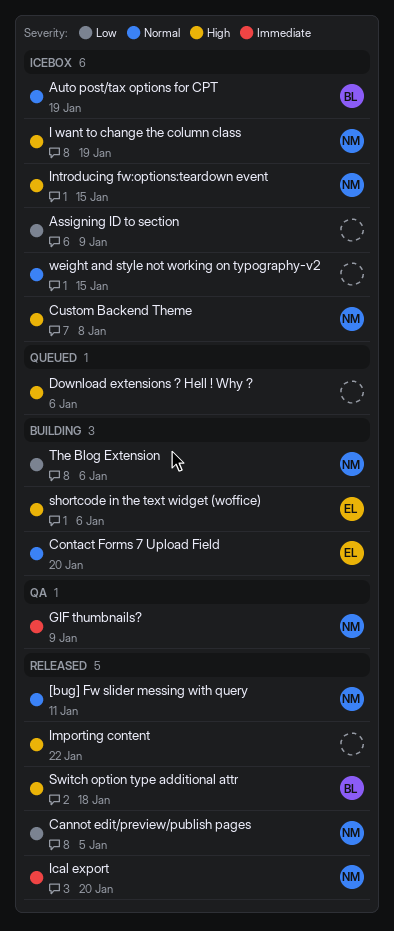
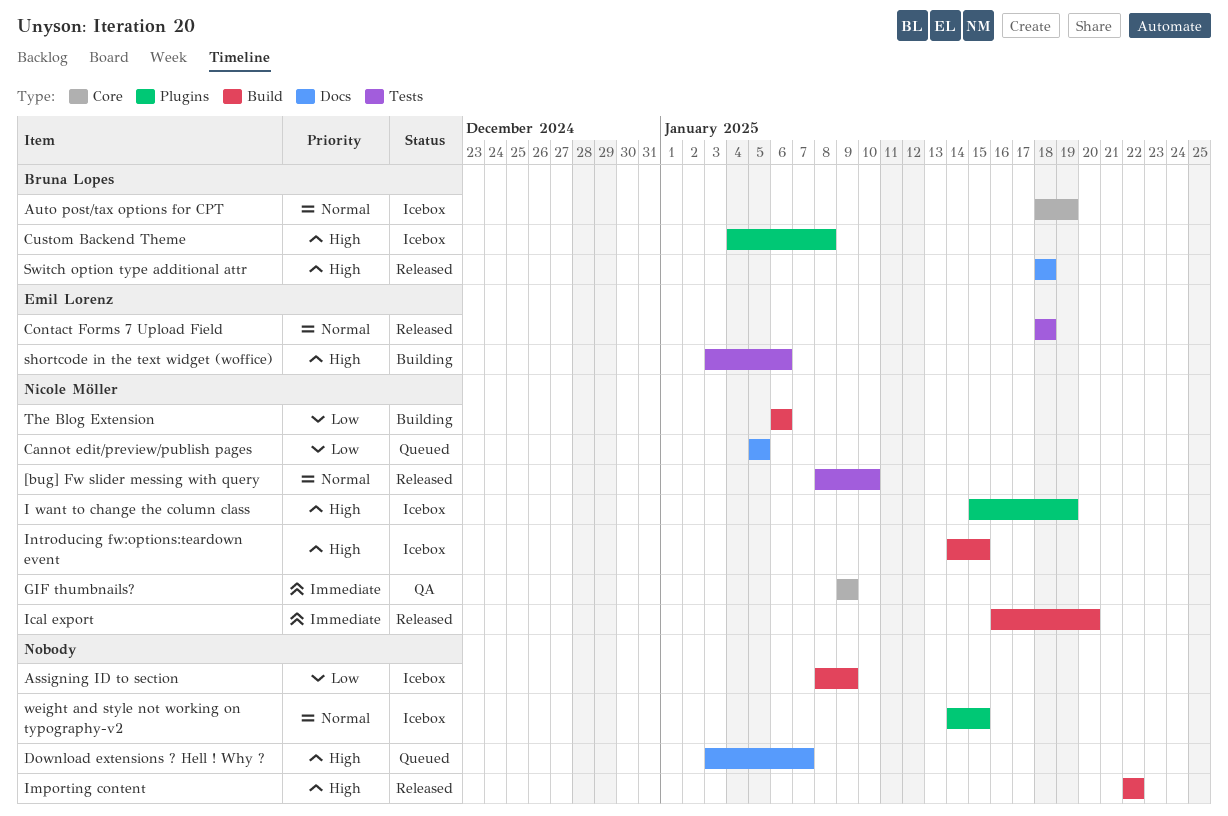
[bug] Fw slider messing with query, due: Jan 11 -> Jan 10
Cannot edit/preview/publish pages, status: Released -> Queued
Contact Forms 7 Upload Field, status: Building -> Released
Contact Forms 7 Upload Field, due: Jan 20 -> Jan 18
Custom Backend Theme, owner: Nicole Möller -> Bruna Lopes
Download extensions ? Hell ! Why ?, due: Jan 6 -> Jan 7

